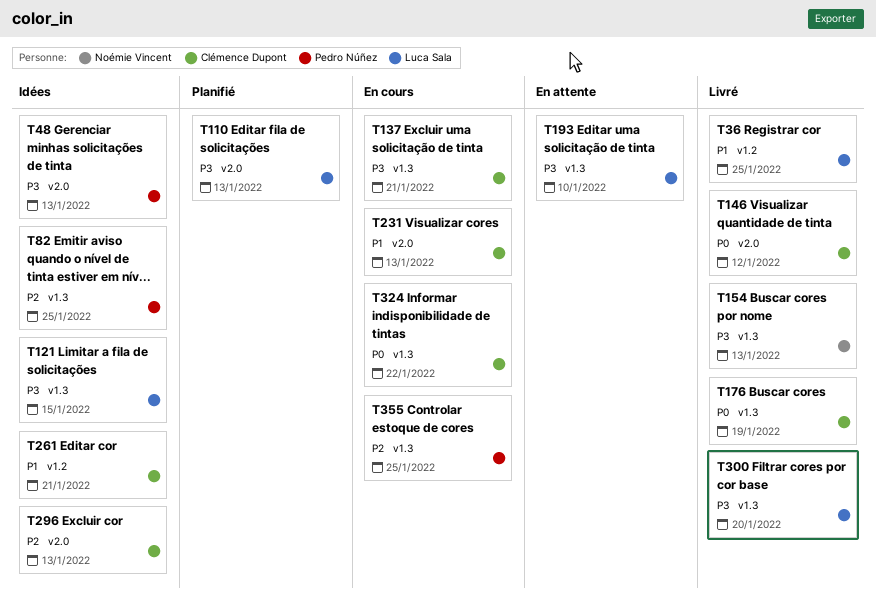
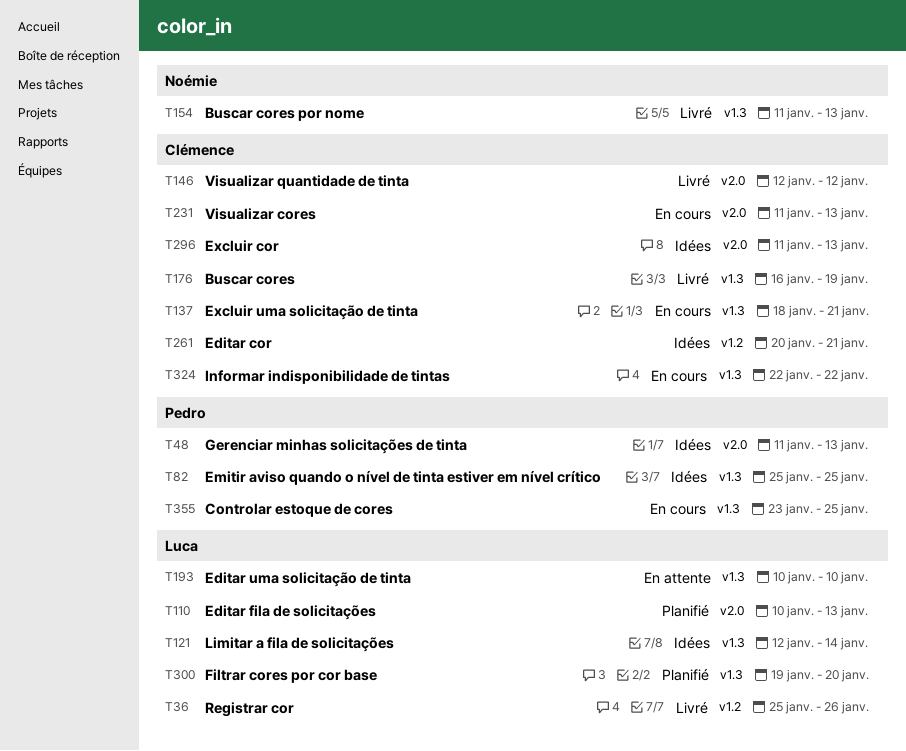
T36, due: Jan 25 -> Jan 26
T121, due: Jan 15 -> Jan 14
T300, status: Livré -> Planifié

